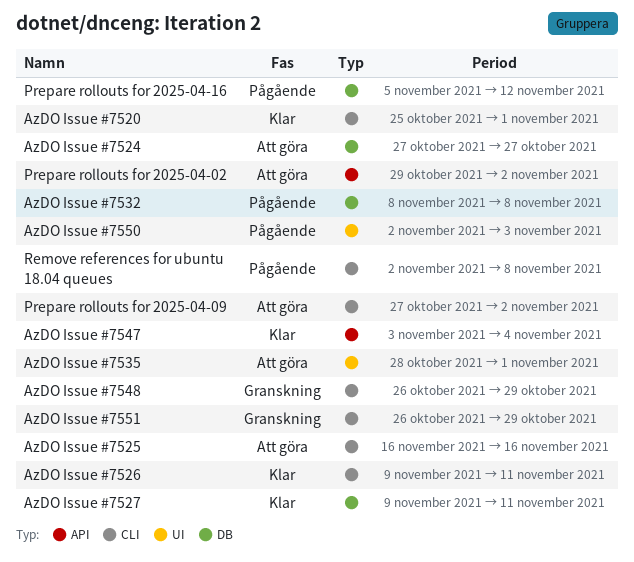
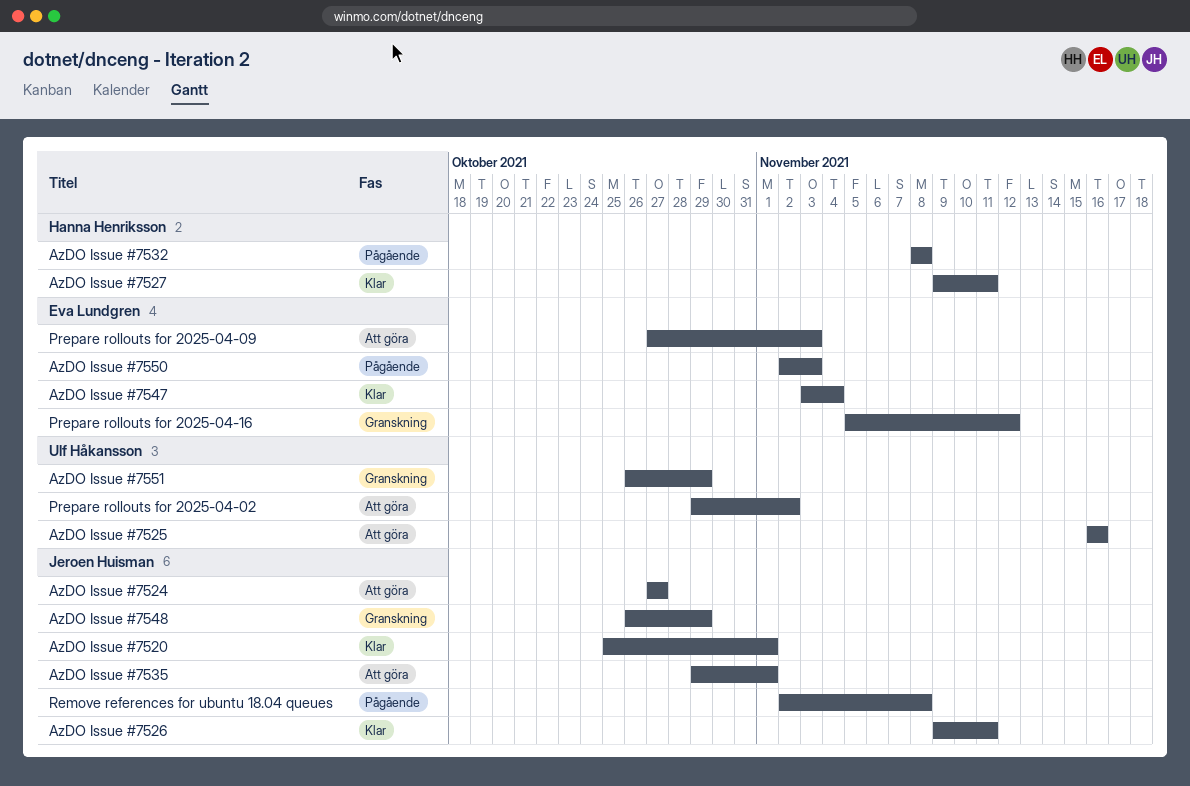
AzDO Issue #7535, start: Oct 28 -> Oct 29
Prepare rollouts for 2025-04-09, due: Nov 2 -> Nov 3
Prepare rollouts for 2025-04-16, status: Pågående -> Granskning

